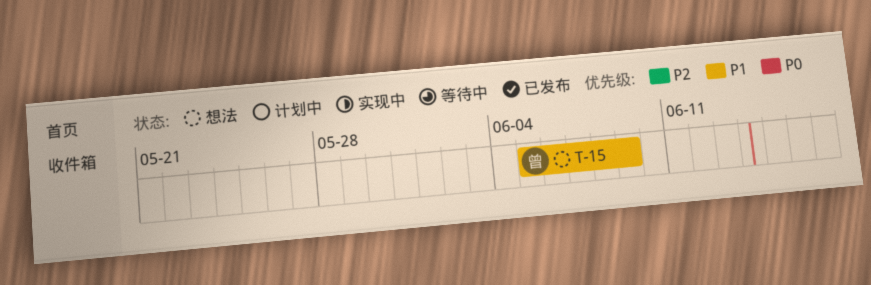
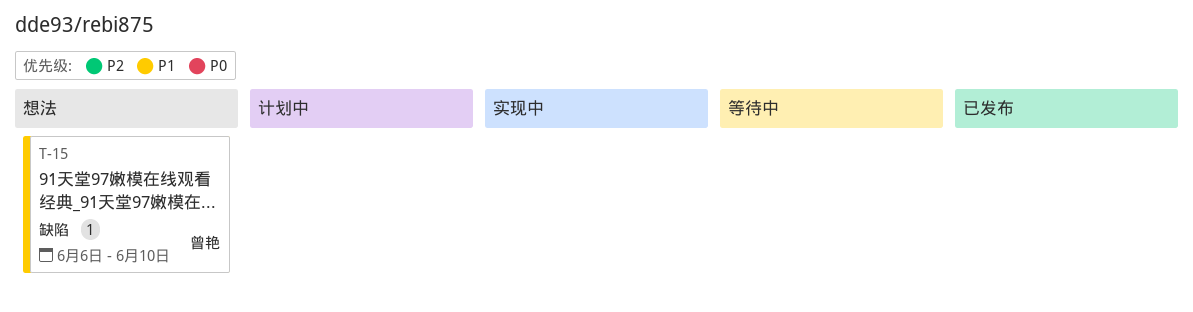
T-15, start: Jun 5 -> Jun 6
T-15, due: Jun 9 -> Jun 10

